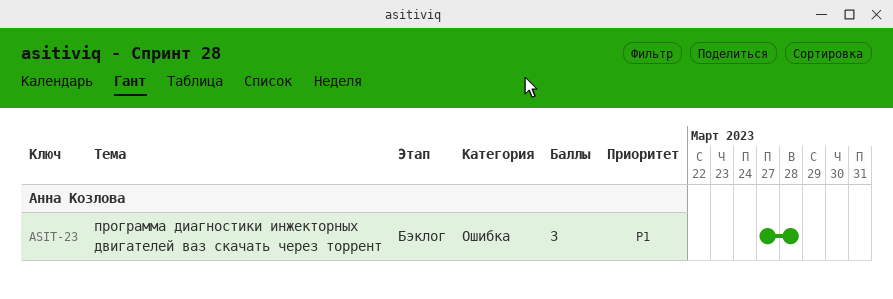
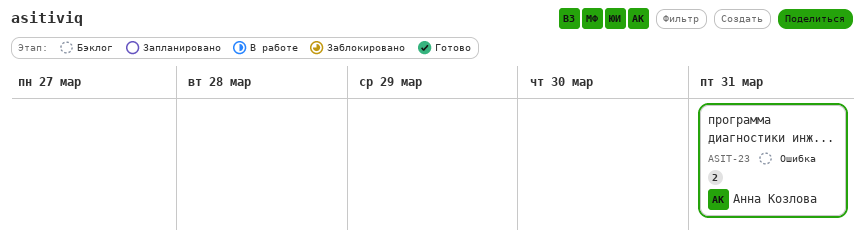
ASIT-23, estimate: 3 -> 2
ASIT-23, due: Mar 28 -> Mar 31

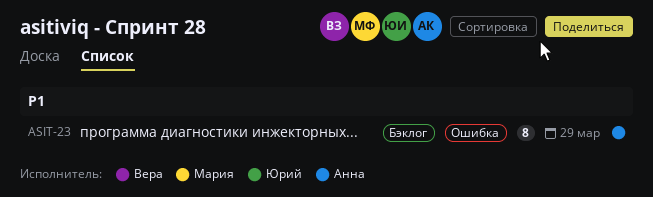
ASIT-23, estimate: 2 -> 8
ASIT-23, due: Mar 31 -> Mar 29

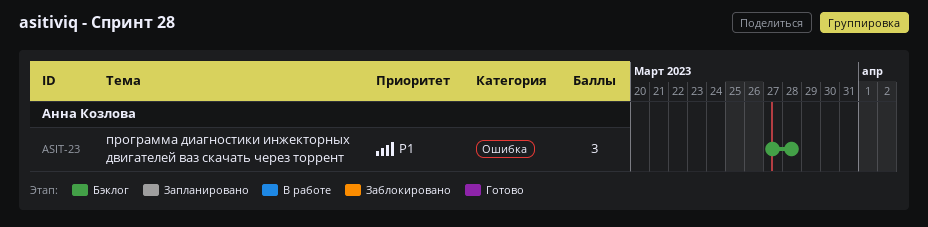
ASIT-23, estimate: 8 -> 3
ASIT-23, due: Mar 29 -> Mar 28

